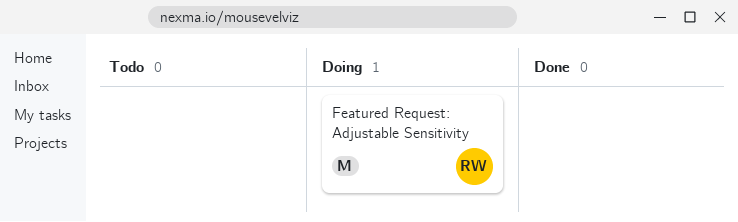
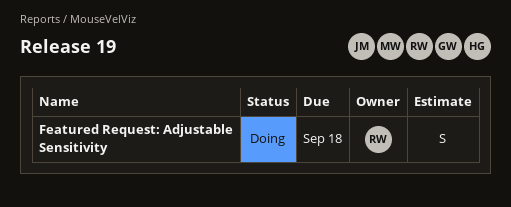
Featured Request: Adjustable Sensitivity, estimate: M -> S

